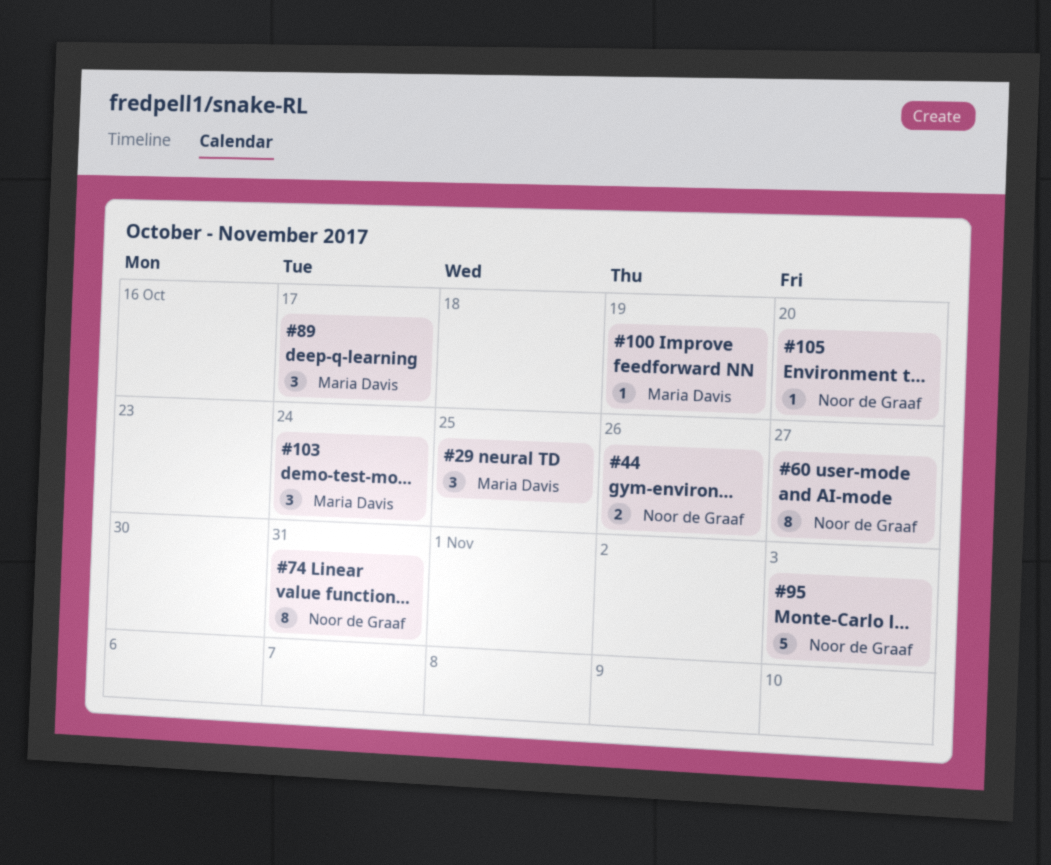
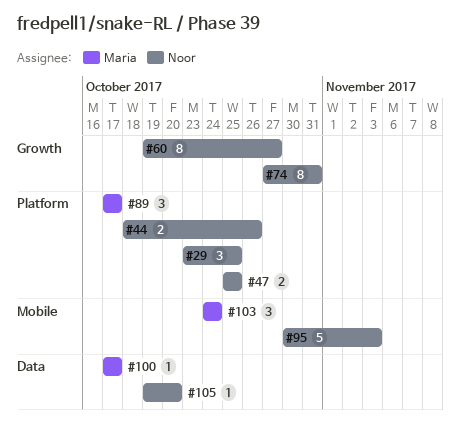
#29, owner: Maria Davis -> Noor de Graaf
#47: none -> present
#100, due: Oct 19 -> Oct 17

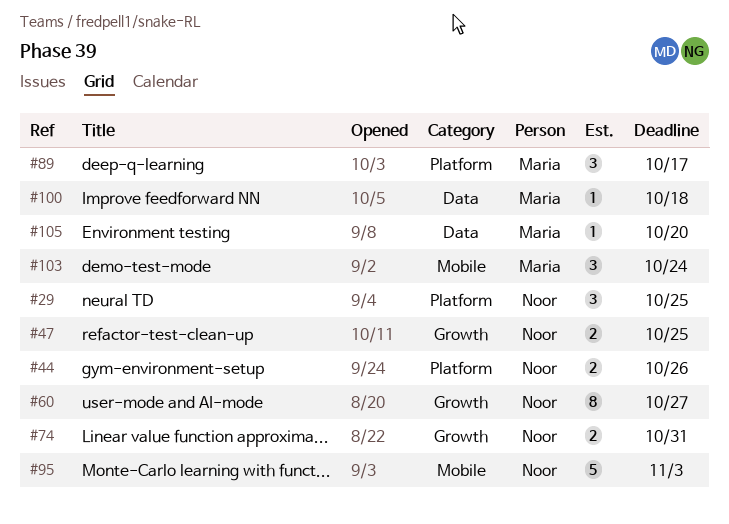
#47, label: Platform -> Growth
#74, estimate: 8 -> 2
#100, due: Oct 17 -> Oct 18
#105, owner: Noor -> Maria

